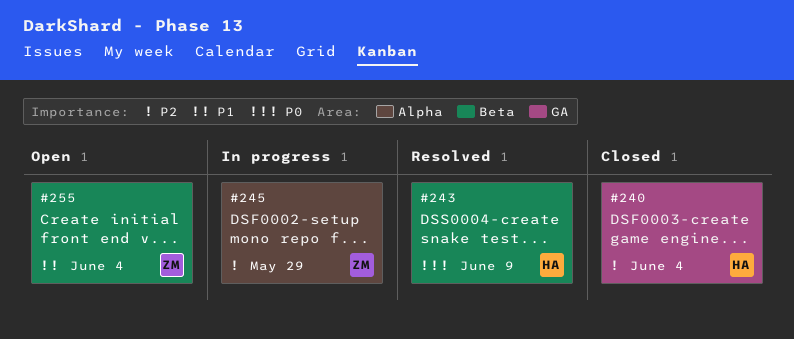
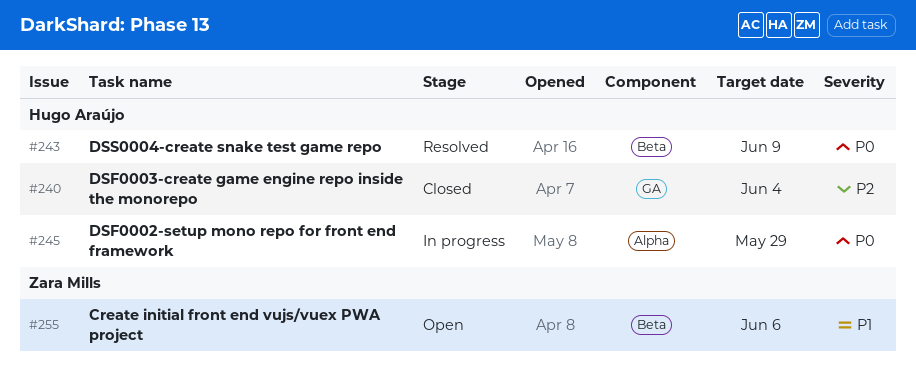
#245, owner: Zara Mills -> Hugo Araújo
#245, priority: P2 -> P0
#255, due: Jun 4 -> Jun 6

